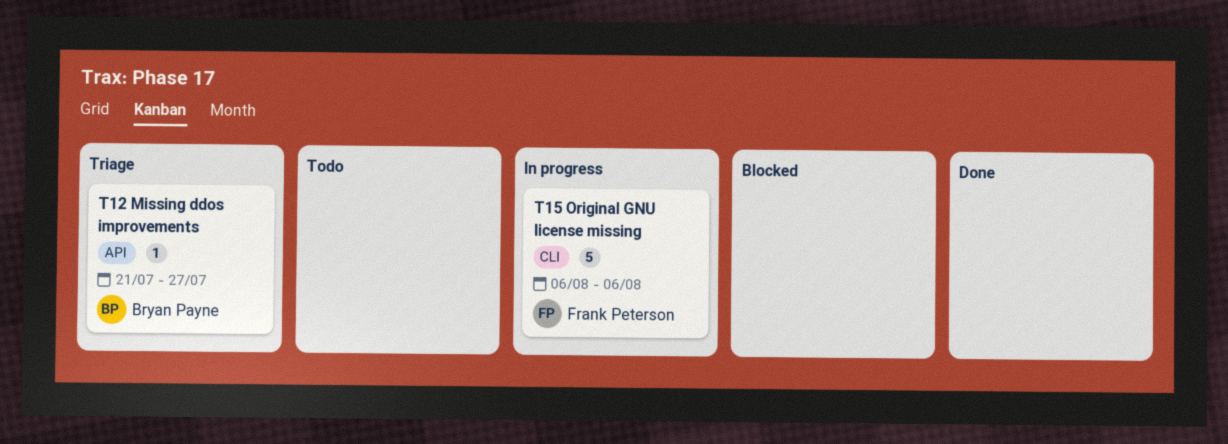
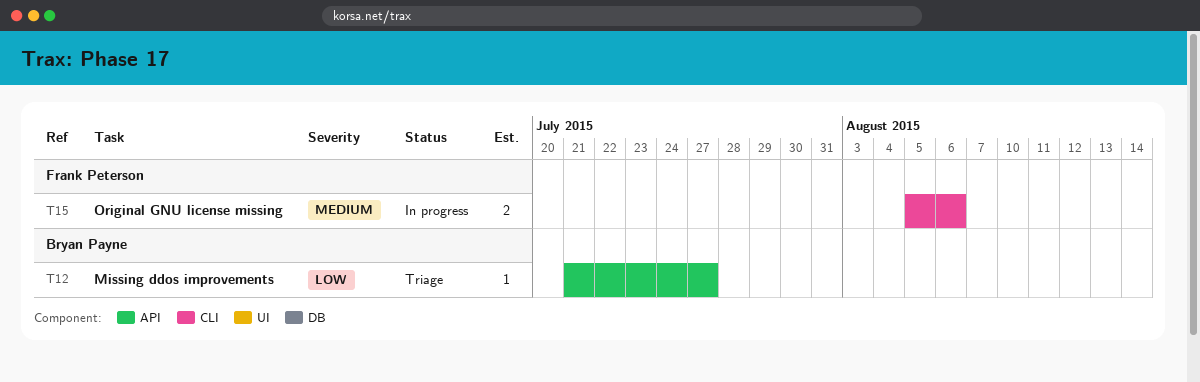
T15, estimate: 5 -> 2
T15, start: Aug 6 -> Aug 5

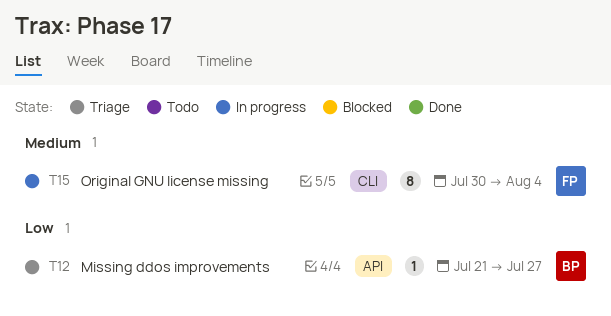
T15, estimate: 2 -> 8
T15, start: Aug 5 -> Jul 30
T15, due: Aug 6 -> Aug 4

